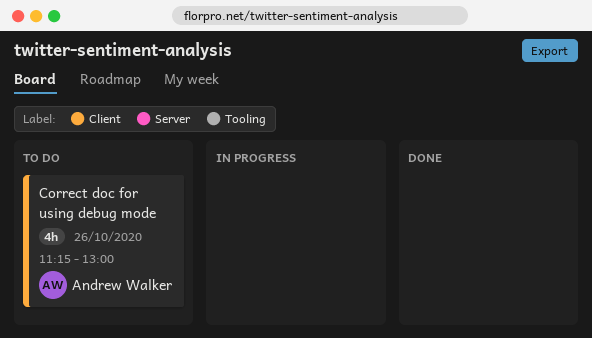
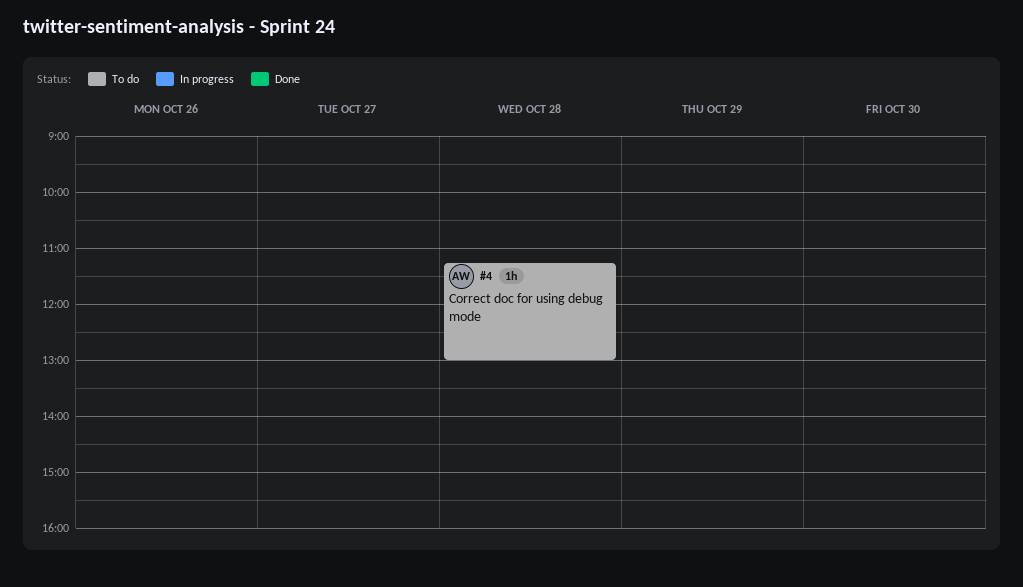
Correct doc for using debug mode, estimate: 4h -> 1h
Correct doc for using debug mode, day: Oct 26 -> Oct 28

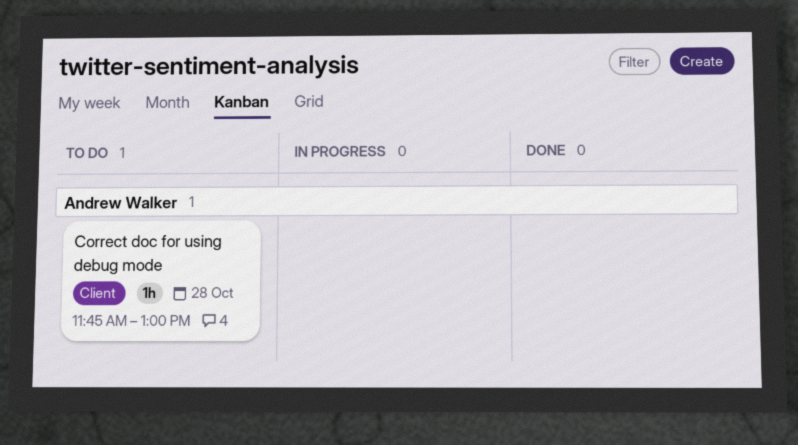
Correct doc for using debug mode, begins: 11:15 -> 11:45

